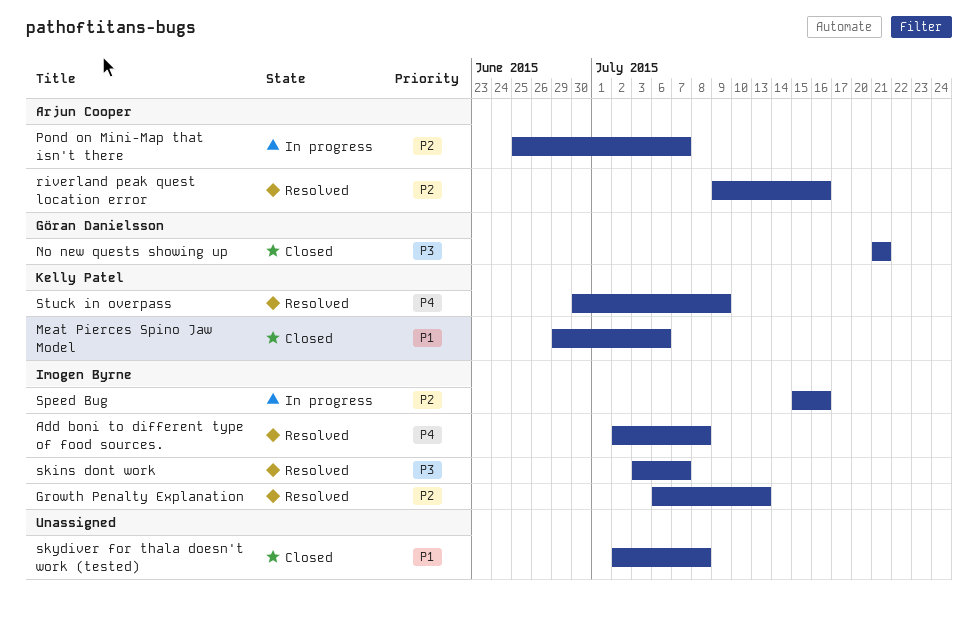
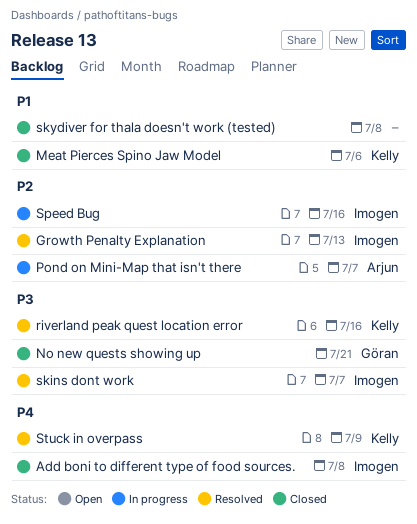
Add boni to different type of food sources., status: Resolved -> Closed
riverland peak quest location error, owner: Arjun Cooper -> Kelly Patel
riverland peak quest location error, priority: P2 -> P3

